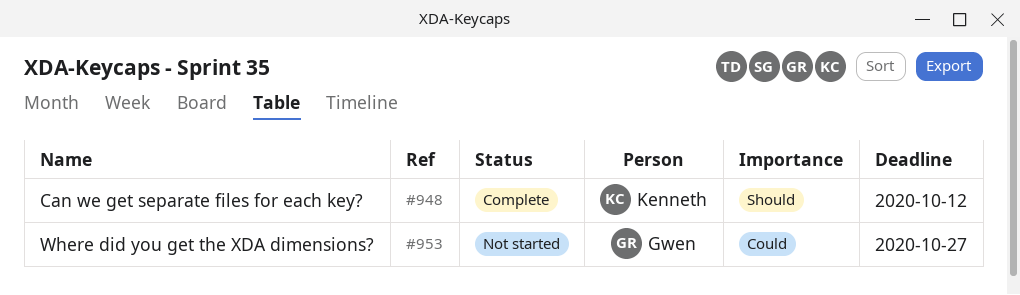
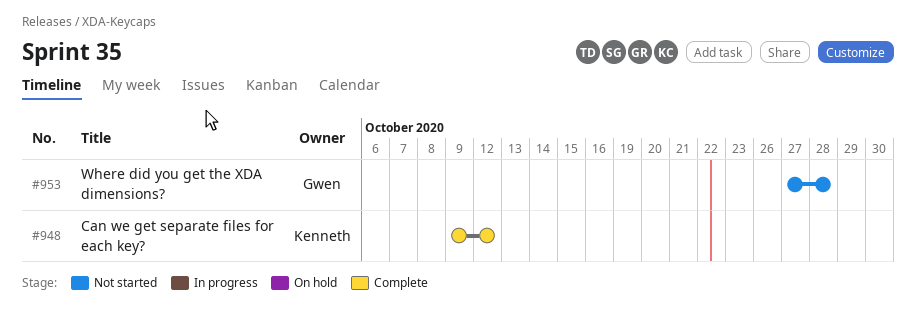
#953, due: Oct 27 -> Oct 28

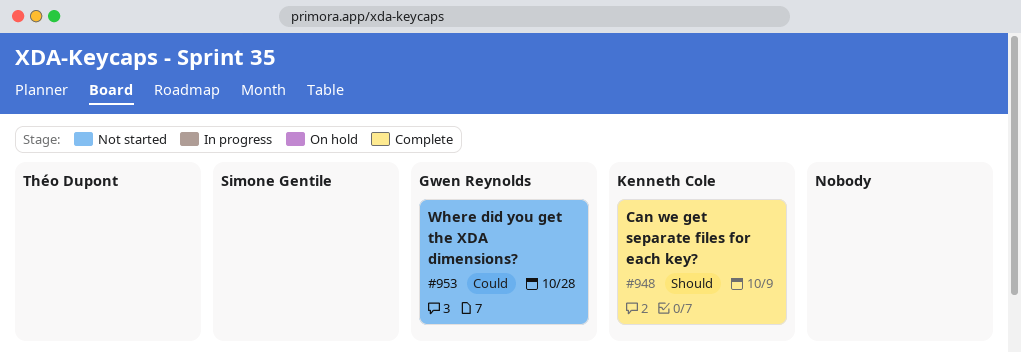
#948, due: Oct 12 -> Oct 9

